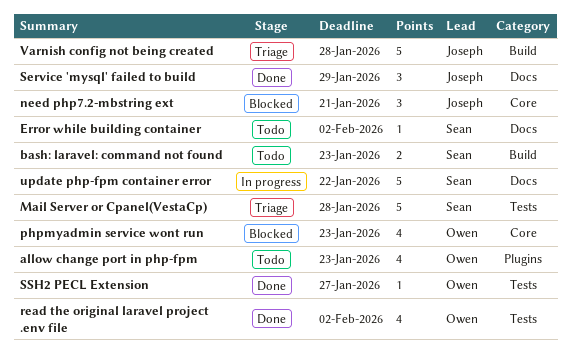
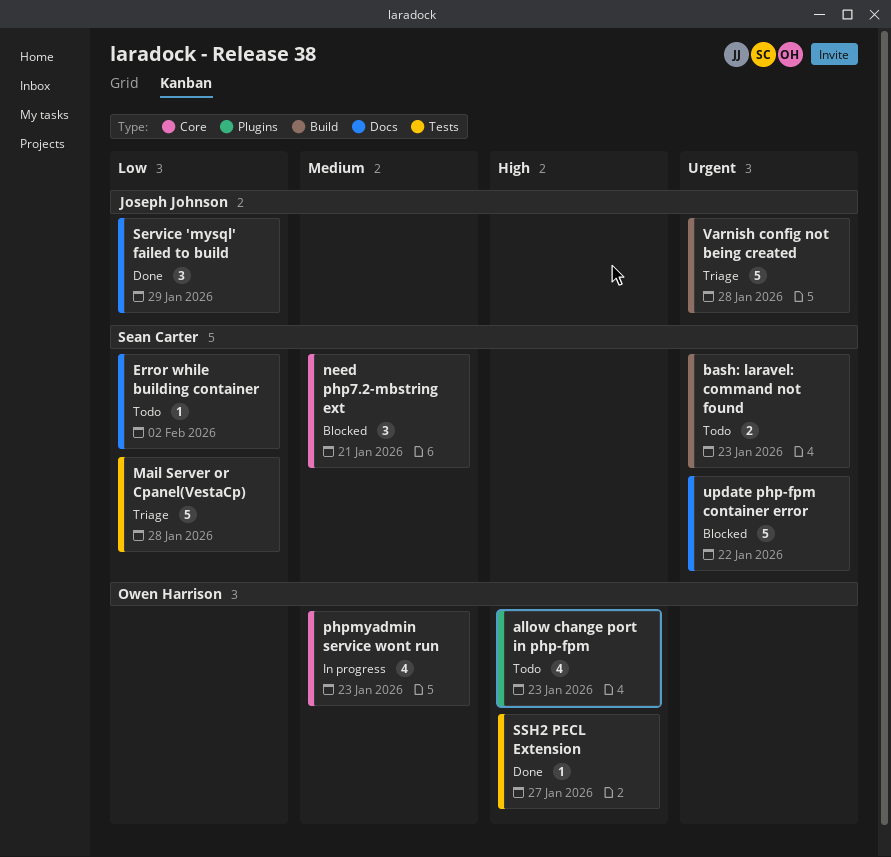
need php7.2-mbstring ext, owner: Joseph Johnson -> Sean Carter
phpmyadmin service wont run, status: Blocked -> In progress
read the original laravel project .env file: present -> none
update php-fpm container error, status: In progress -> Blocked

